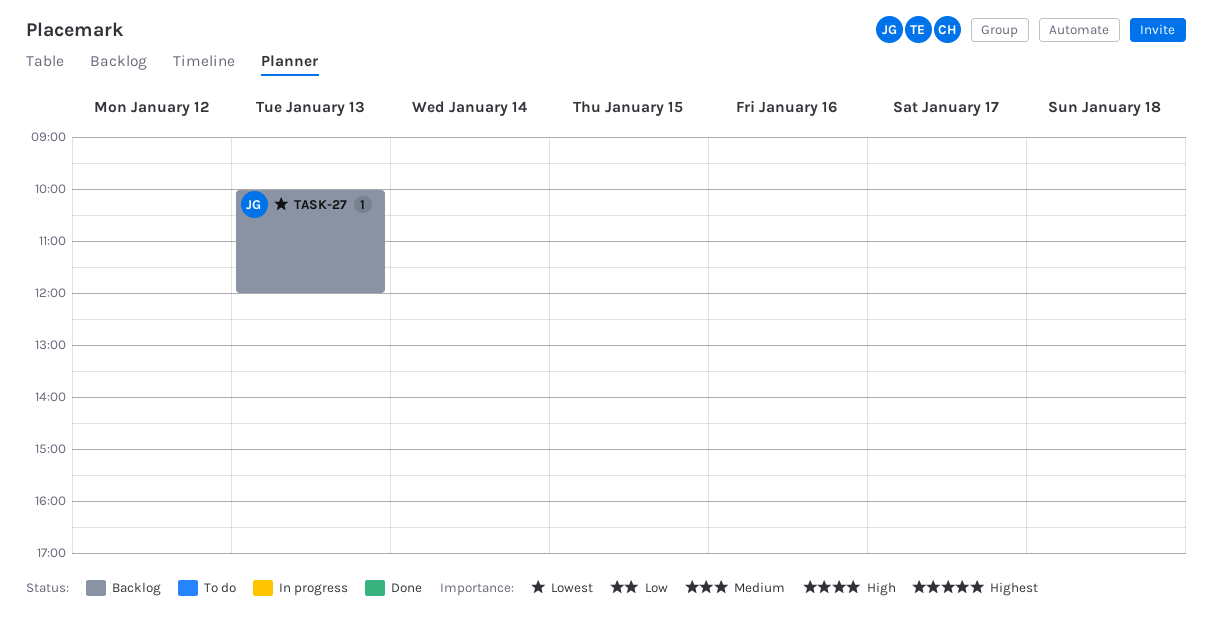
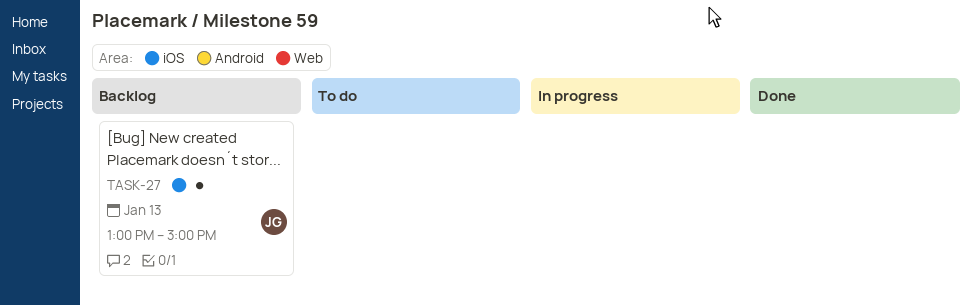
TASK-27, begins: 10:00 -> 13:00
TASK-27, ends: 12:00 -> 15:00

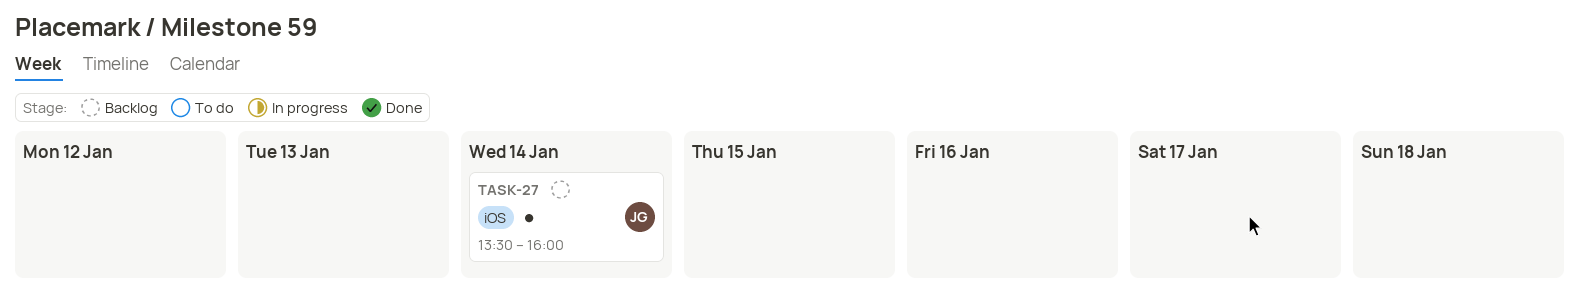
TASK-27, day: Jan 13 -> Jan 14
TASK-27, begins: 13:00 -> 13:30
TASK-27, ends: 15:00 -> 16:00

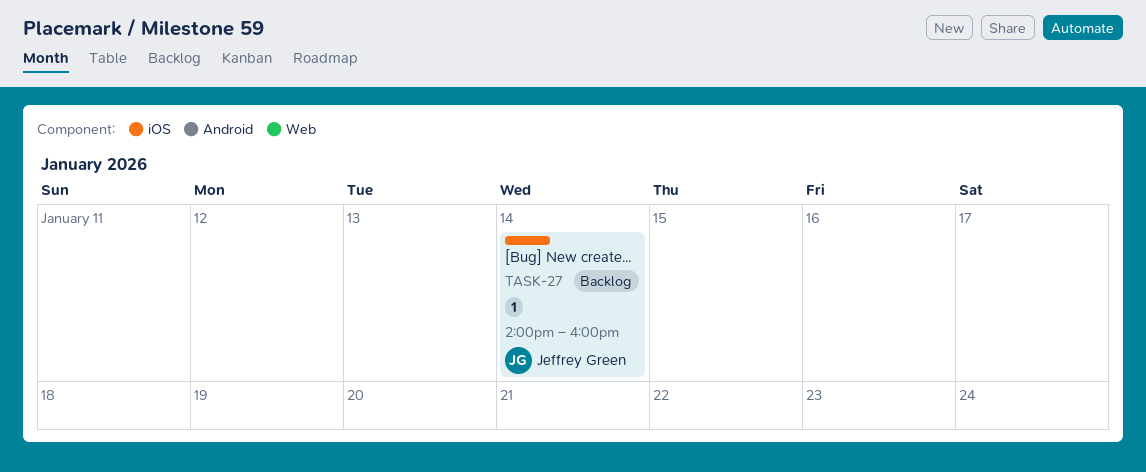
TASK-27, begins: 13:30 -> 14:00

